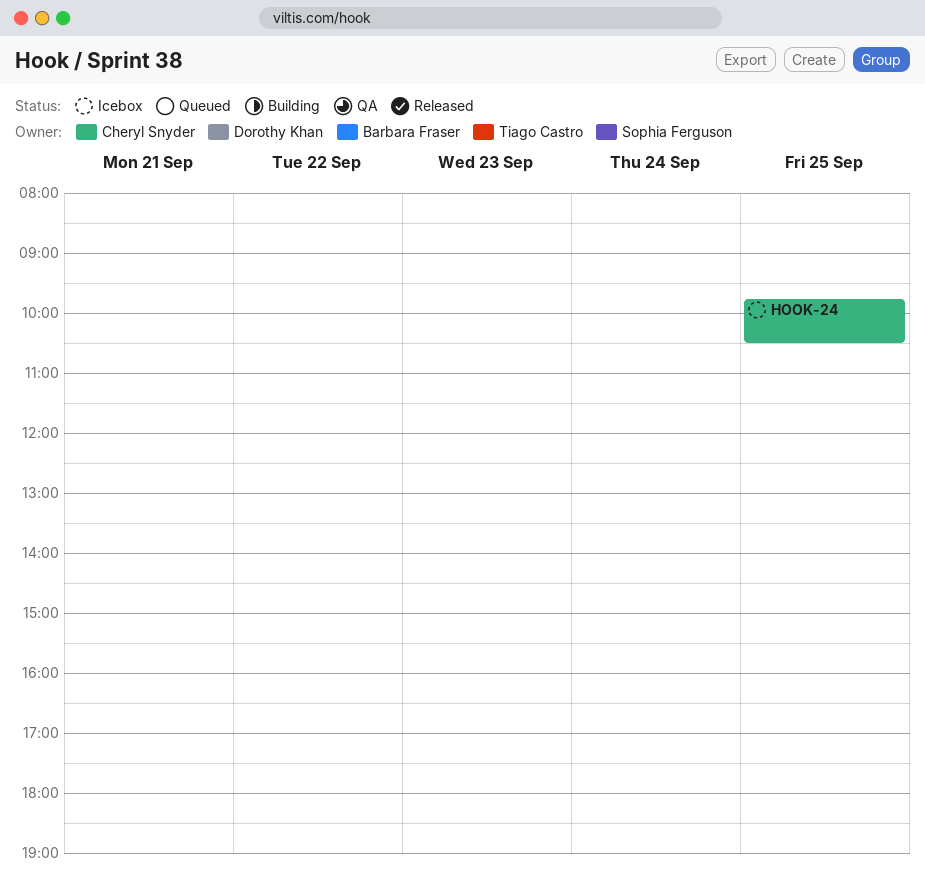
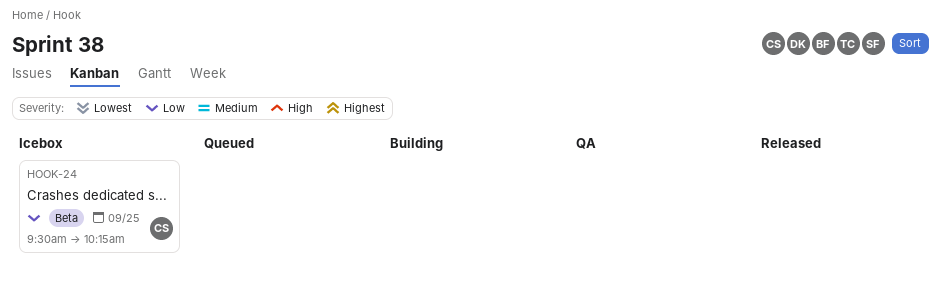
HOOK-24, begins: 09:45 -> 09:30
HOOK-24, ends: 10:30 -> 10:15

